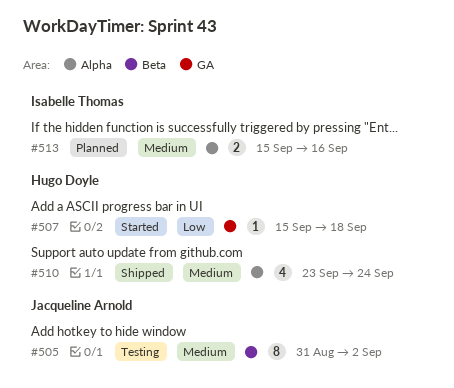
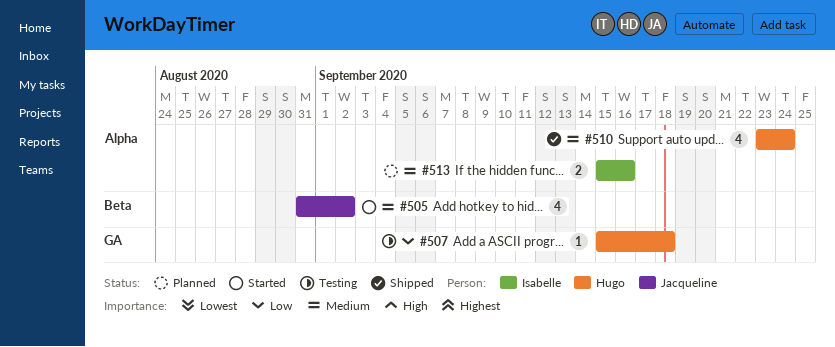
#505, status: Testing -> Started
#505, estimate: 8 -> 4
#507, status: Started -> Testing

